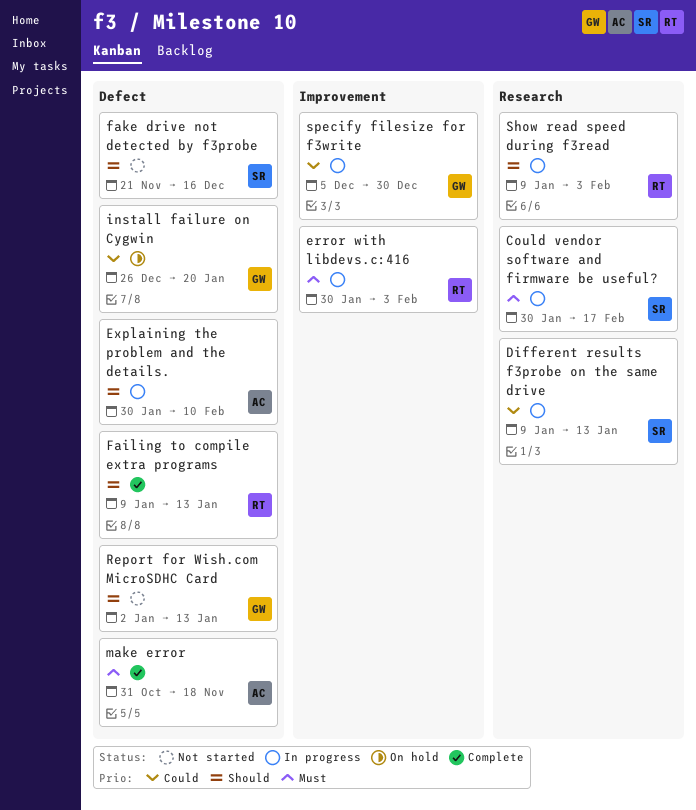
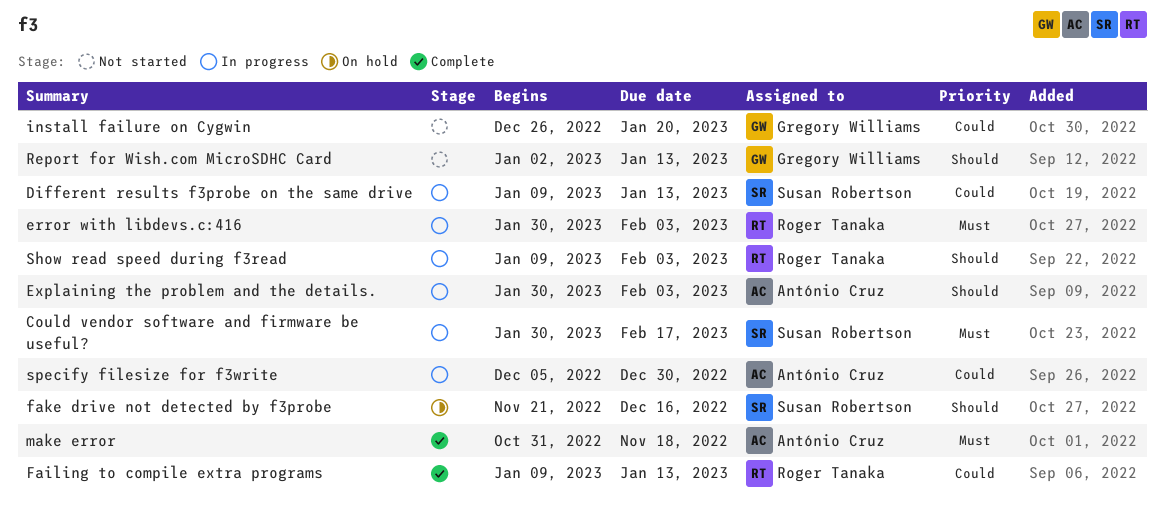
Explaining the problem and the details., due: Feb 10 -> Feb 3
Failing to compile extra programs, priority: Should -> Could
fake drive not detected by f3probe, status: Not started -> On hold
install failure on Cygwin, status: On hold -> Not started
specify filesize for f3write, owner: Gregory Williams -> António Cruz

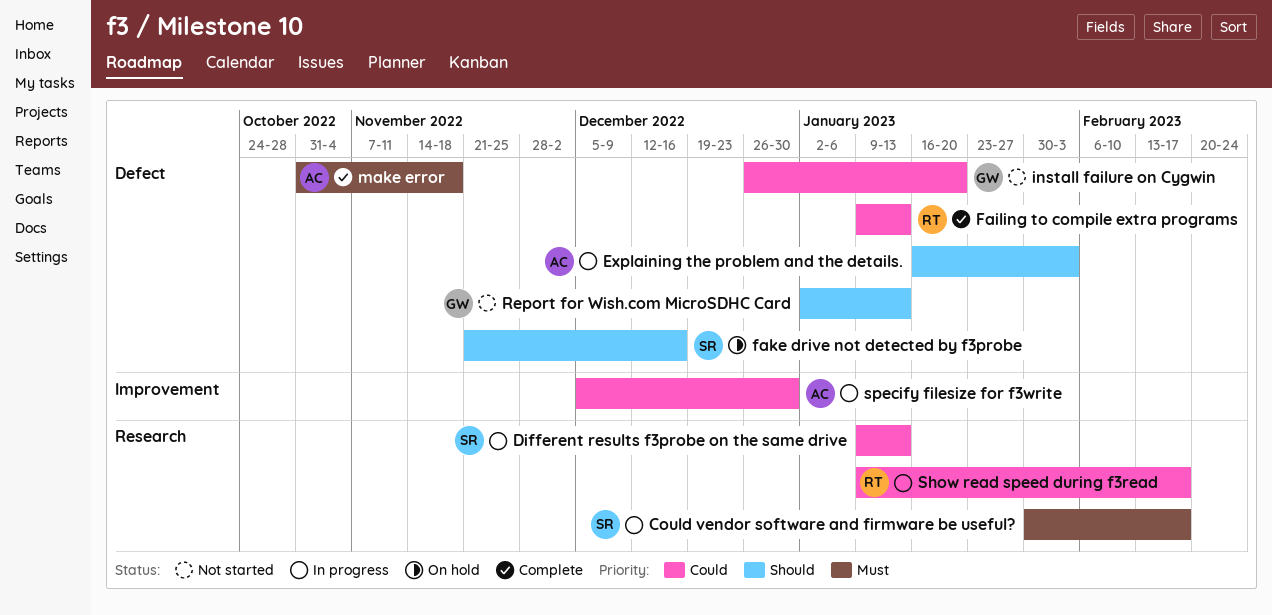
error with libdevs.c:416: present -> none
Explaining the problem and the details., start: Jan 30 -> Jan 16
Show read speed during f3read, priority: Should -> Could
Show read speed during f3read, due: Feb 3 -> Feb 17

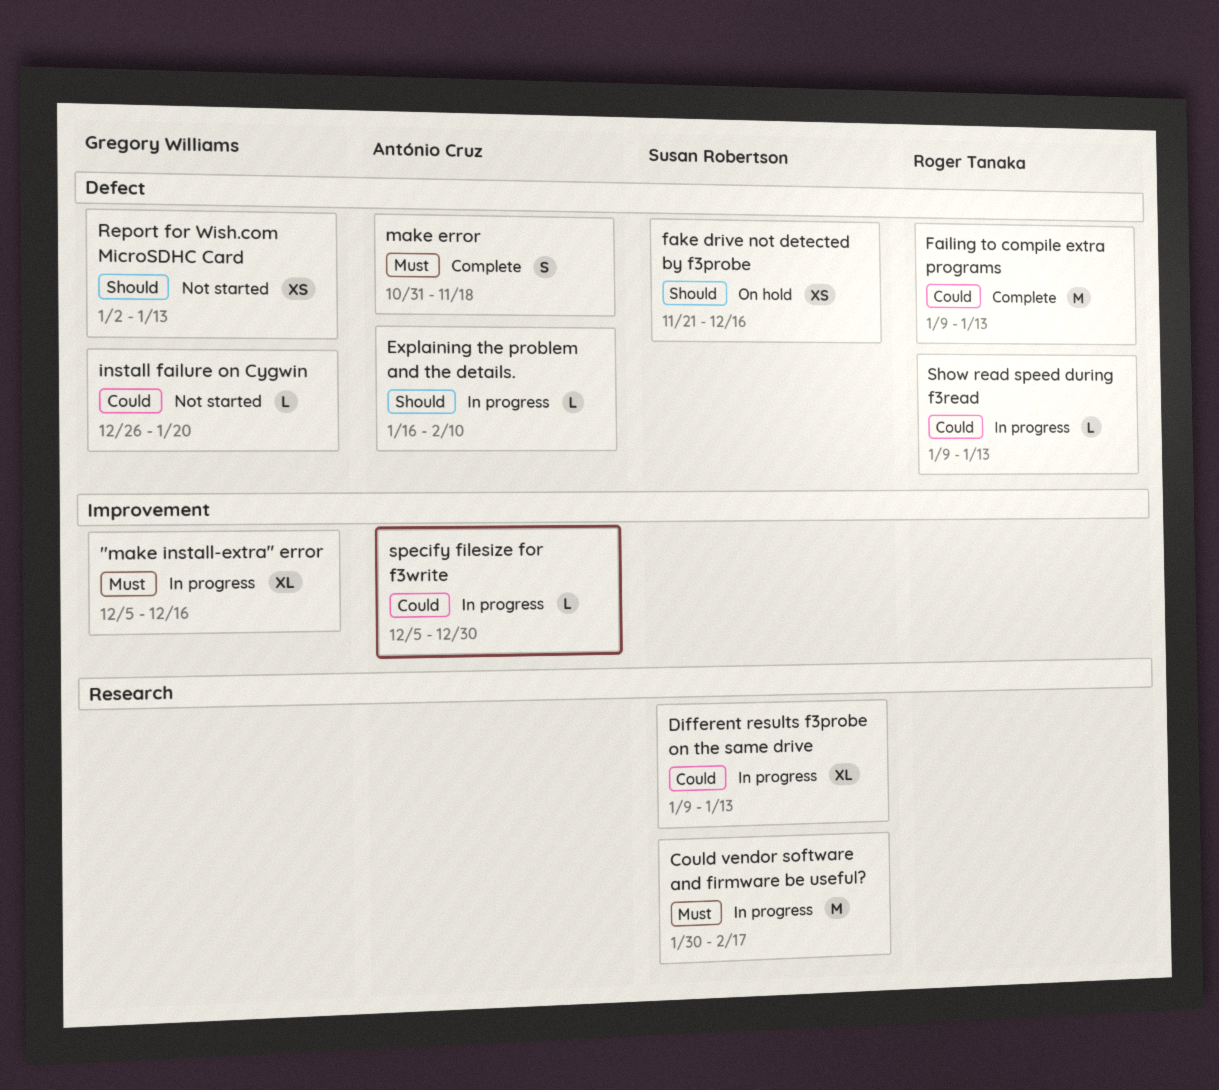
"make install-extra" error: none -> present
Explaining the problem and the details., due: Feb 3 -> Feb 10
Show read speed during f3read, label: Research -> Defect
Show read speed during f3read, due: Feb 17 -> Jan 13

